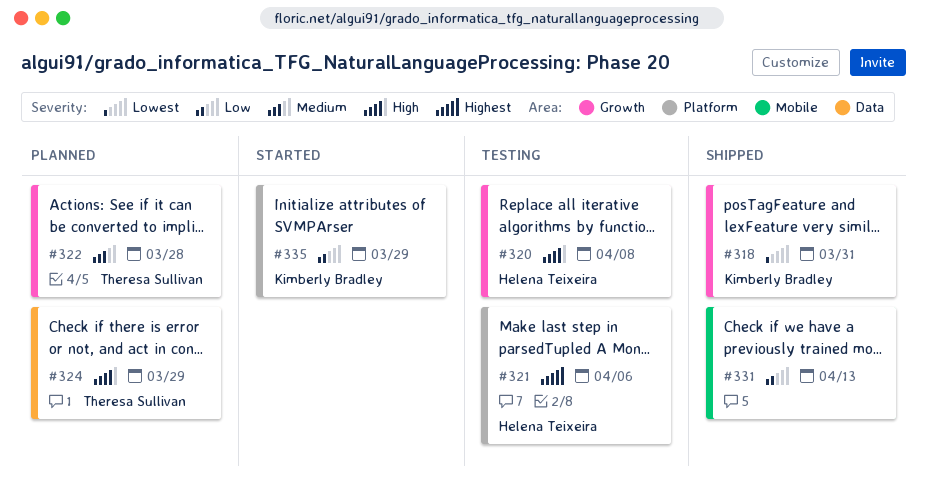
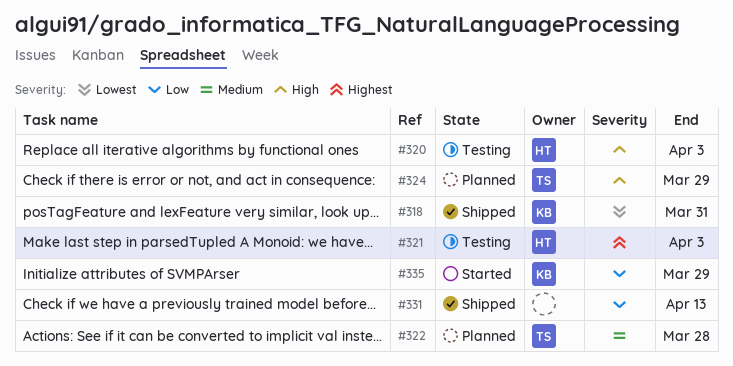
#320, due: Apr 8 -> Apr 3
#321, due: Apr 6 -> Apr 3

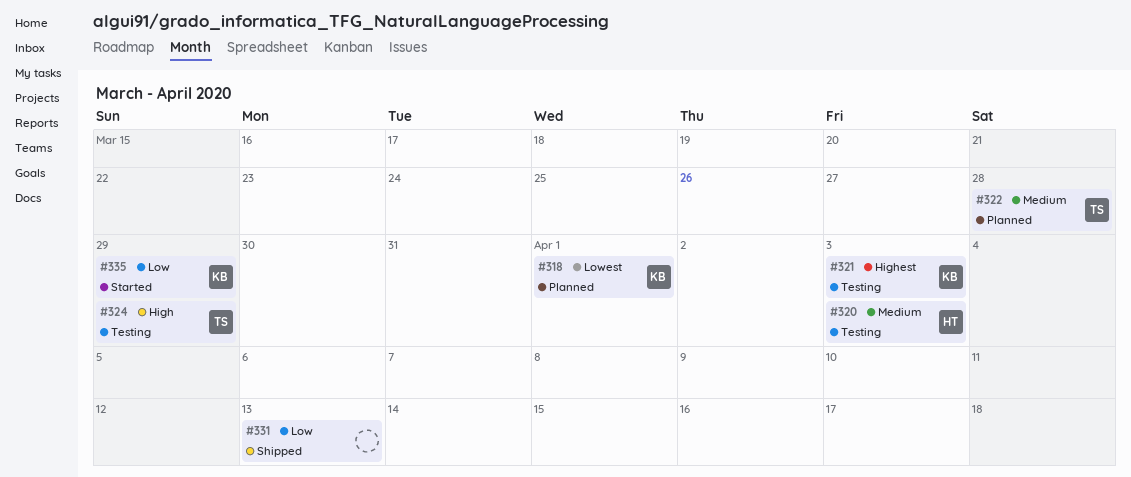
#318, status: Shipped -> Planned
#318, due: Mar 31 -> Apr 1
#320, priority: High -> Medium
#321, owner: HT -> KB
#324, status: Planned -> Testing

